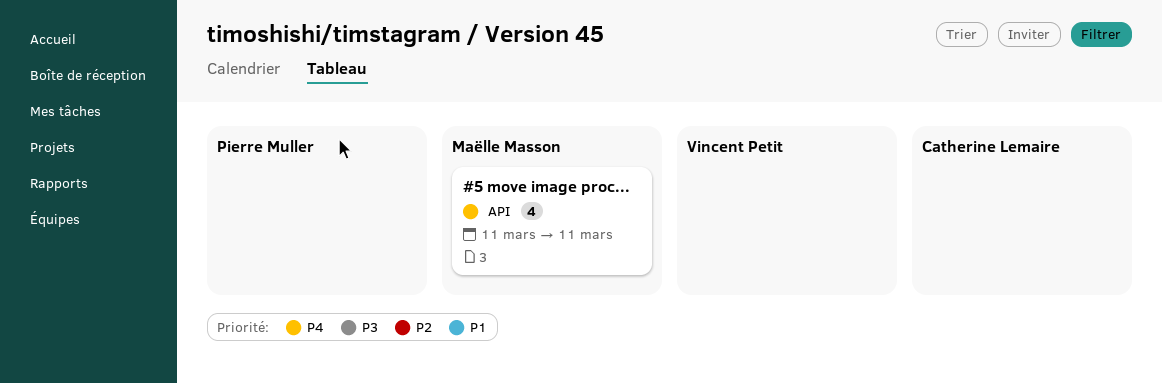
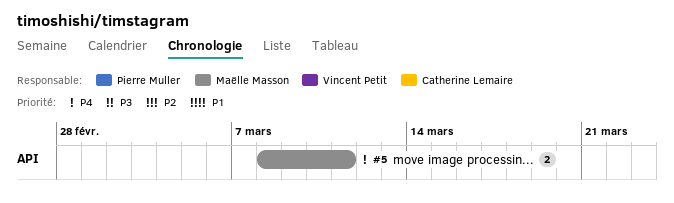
#5, estimate: 4 -> 2
#5, start: Mar 11 -> Mar 8

